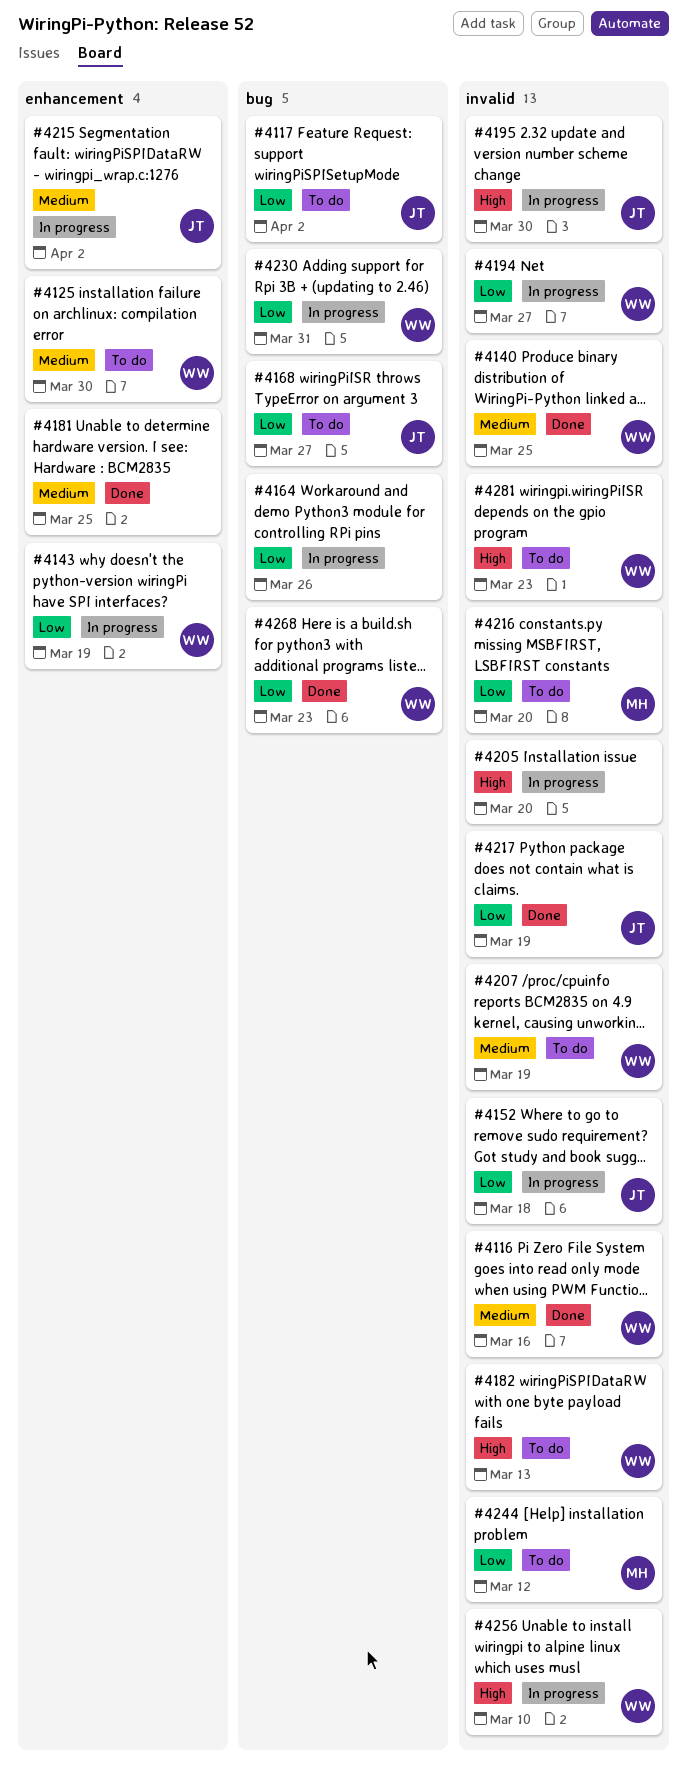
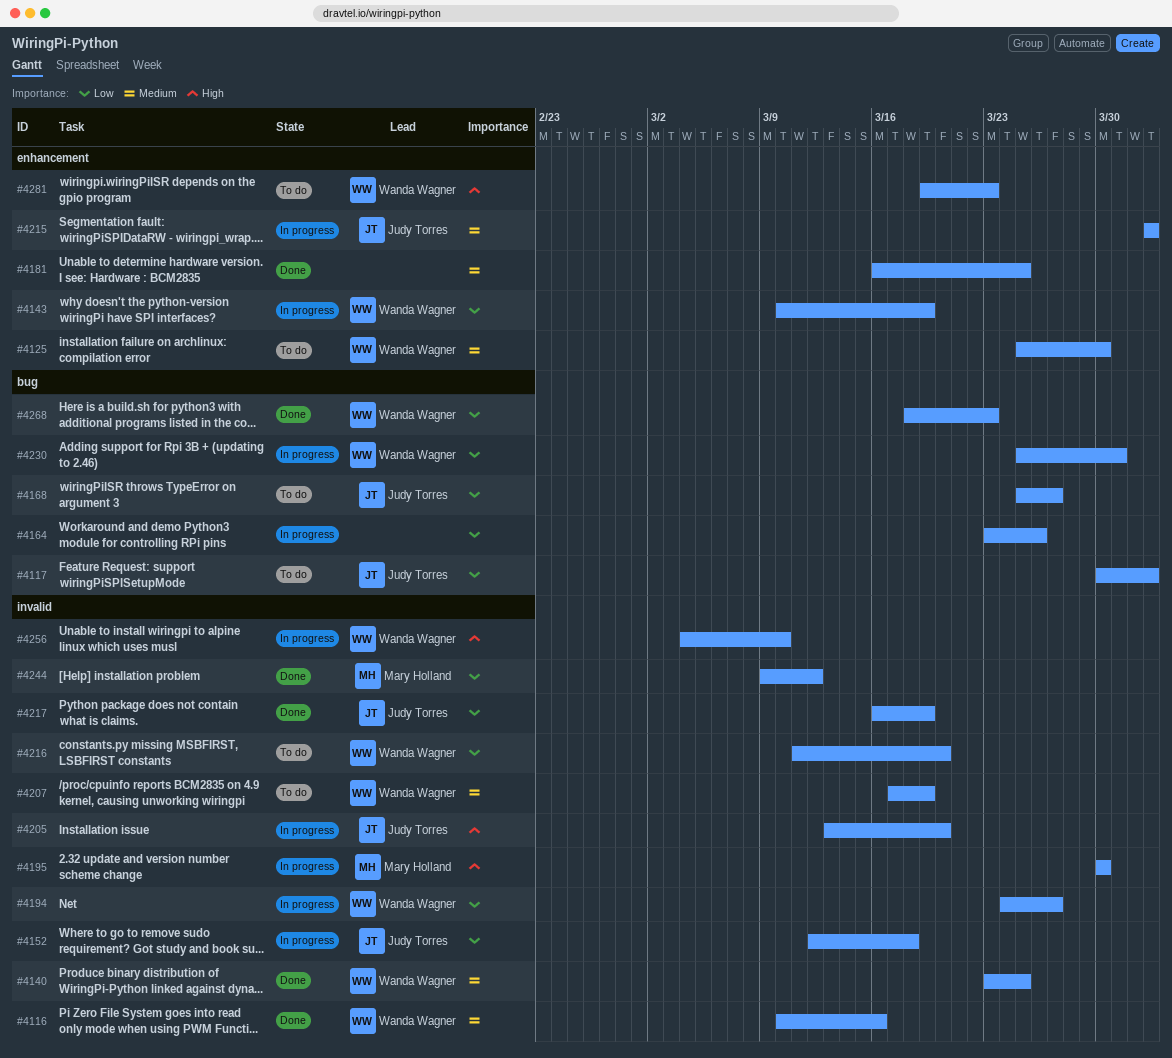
#4182: present -> none
#4195, owner: Judy Torres -> Mary Holland
#4205, owner: none -> Judy Torres
#4216, owner: Mary Holland -> Wanda Wagner
#4244, status: To do -> Done
#4281, label: invalid -> enhancement

